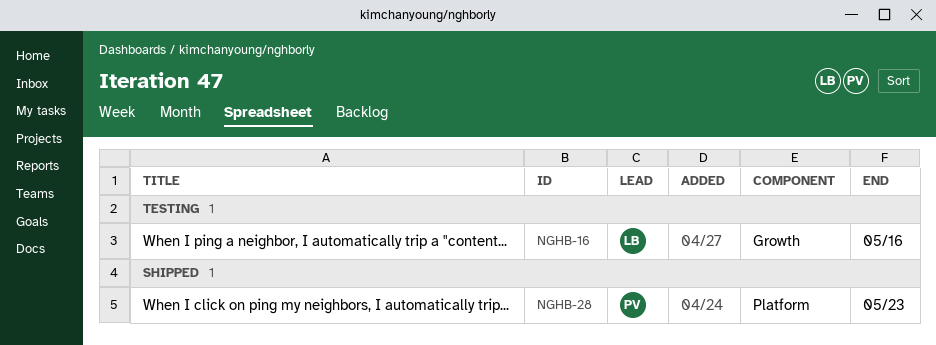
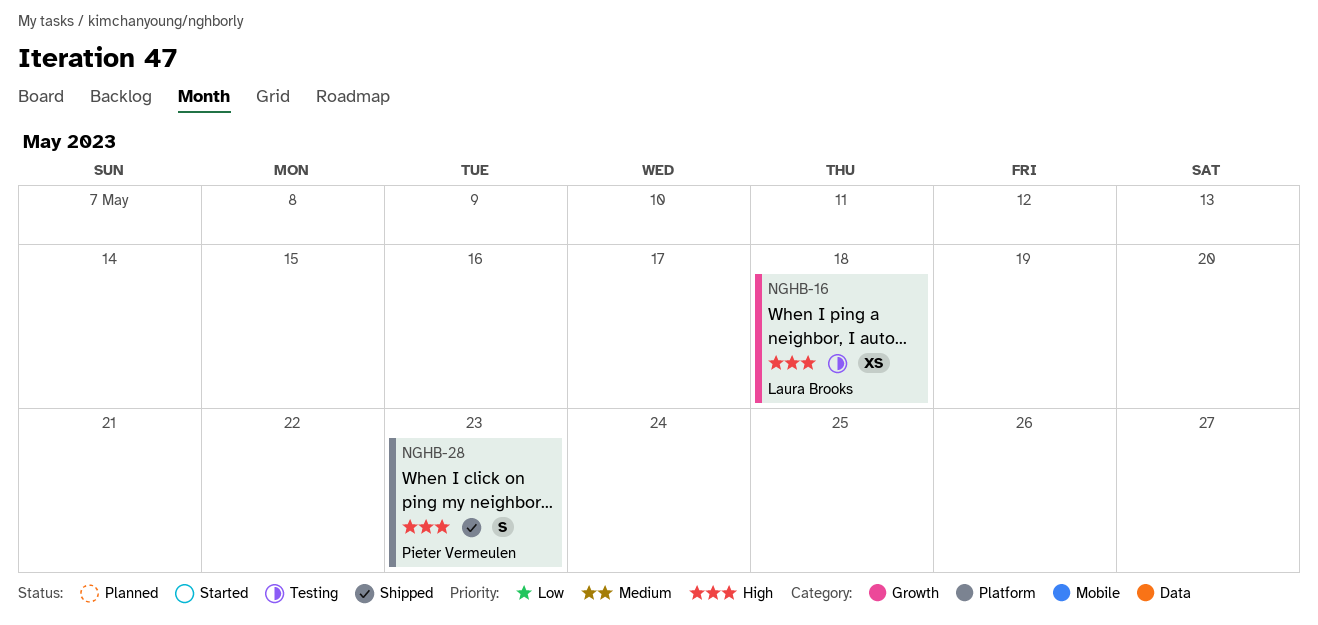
NGHB-16, due: May 16 -> May 18

